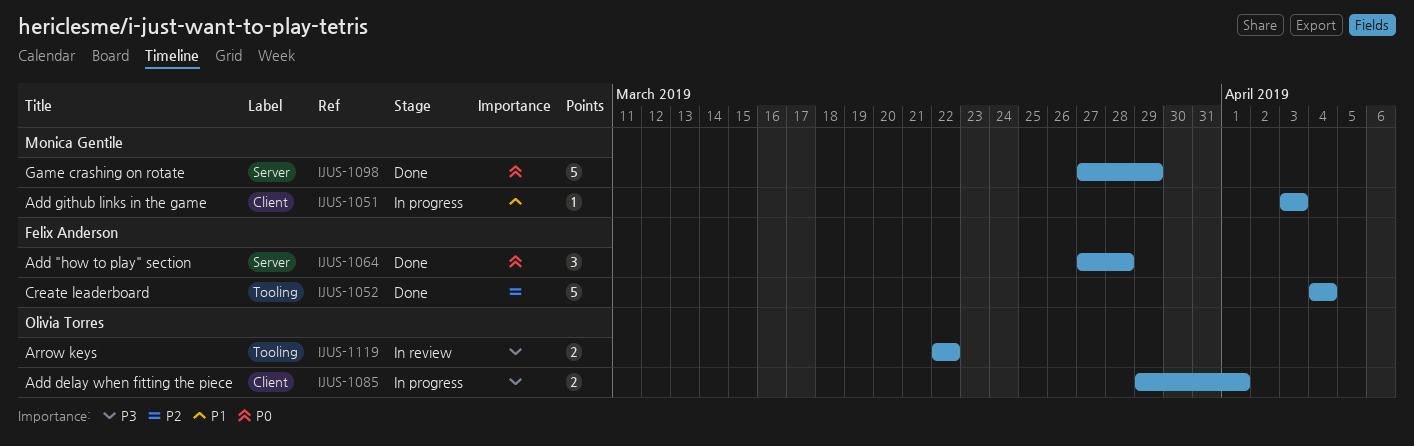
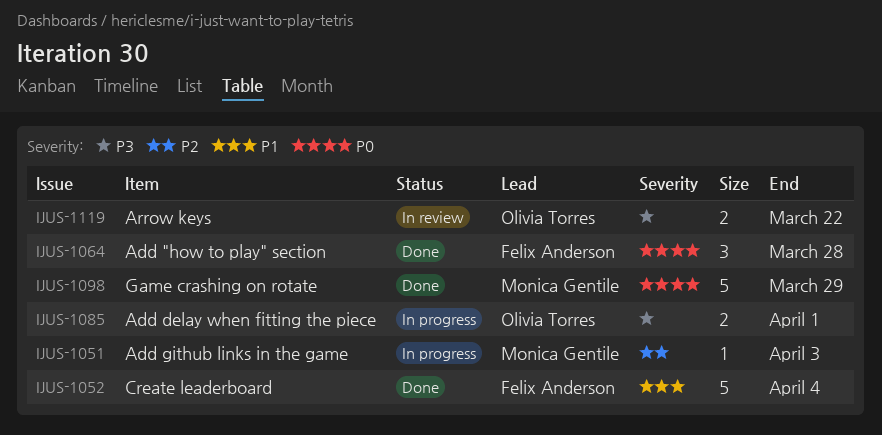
IJUS-1051, priority: P1 -> P2
IJUS-1052, priority: P2 -> P1

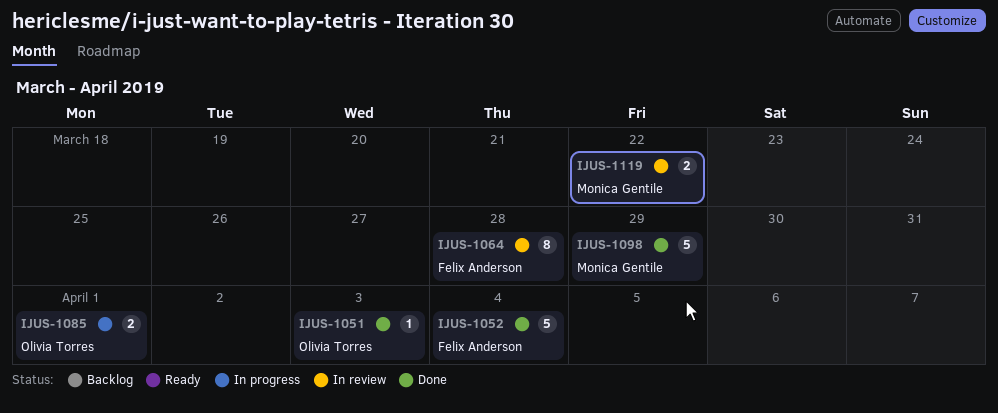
IJUS-1051, status: In progress -> Done
IJUS-1051, owner: Monica Gentile -> Olivia Torres
IJUS-1064, status: Done -> In review
IJUS-1064, estimate: 3 -> 8
IJUS-1119, owner: Olivia Torres -> Monica Gentile

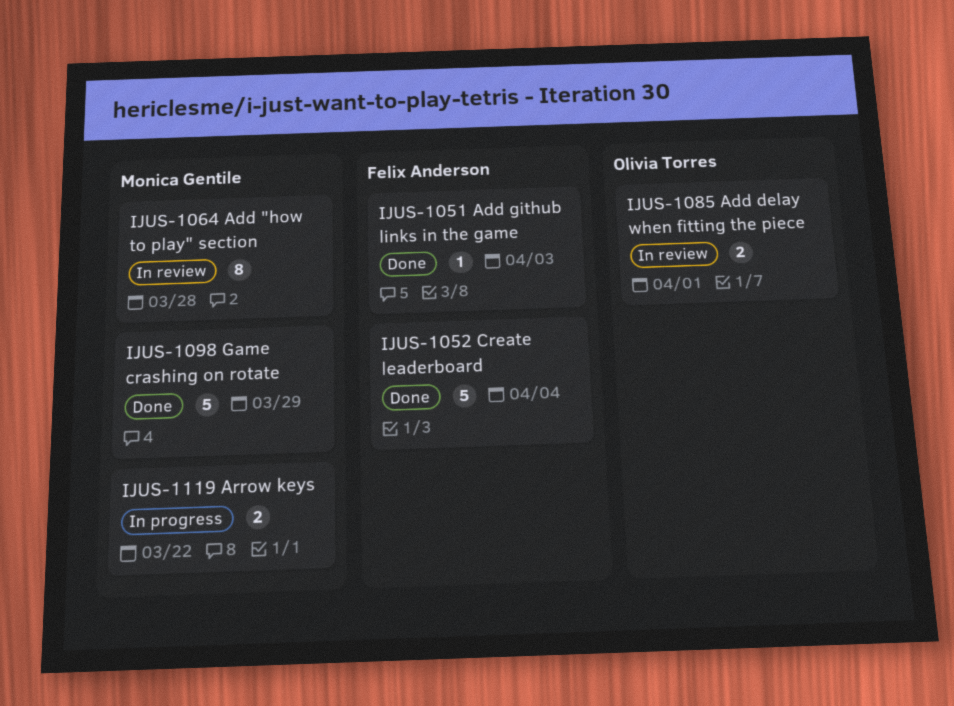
IJUS-1051, owner: Olivia Torres -> Felix Anderson
IJUS-1064, owner: Felix Anderson -> Monica Gentile
IJUS-1085, status: In progress -> In review
IJUS-1119, status: In review -> In progress

